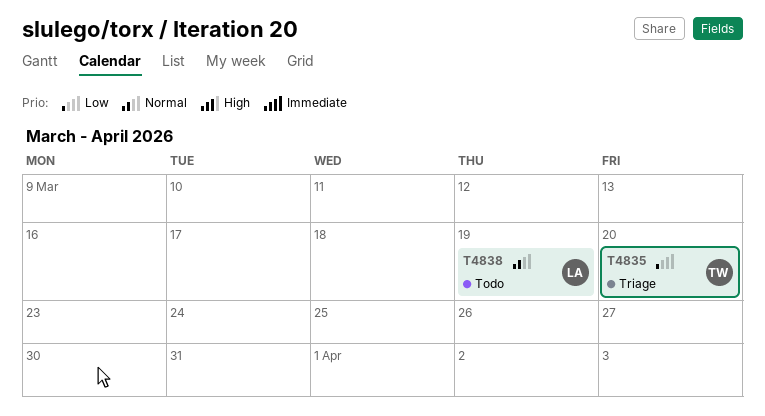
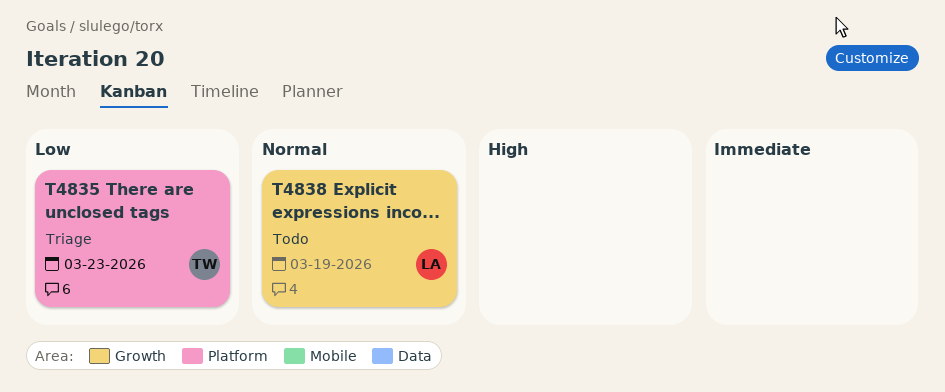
T4835, due: Mar 20 -> Mar 23

